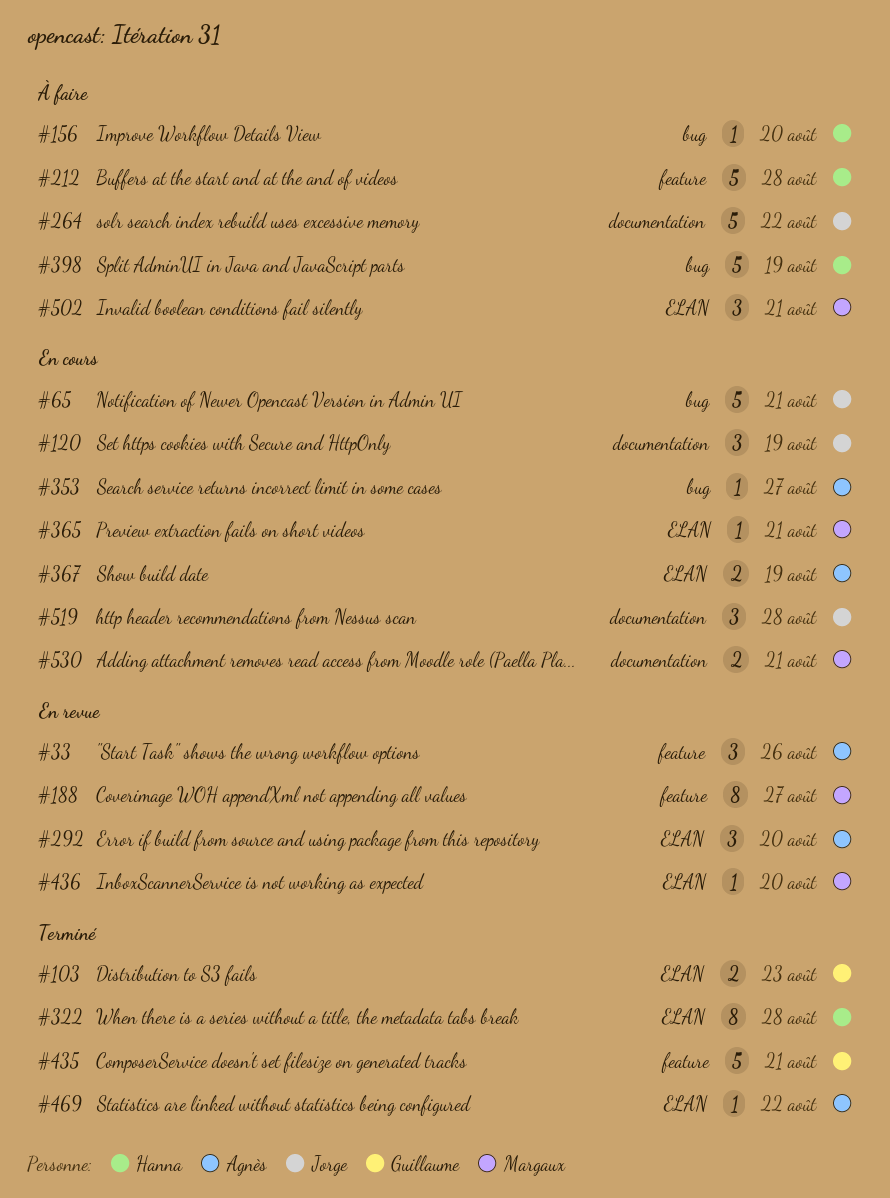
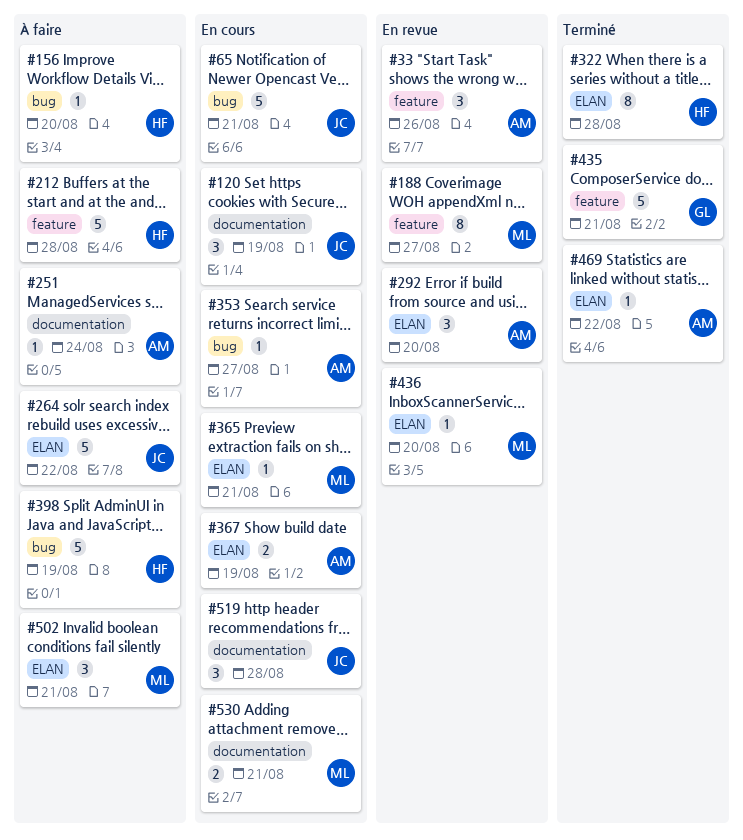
#103: present -> none
#251: none -> present
#264, label: documentation -> ELAN

